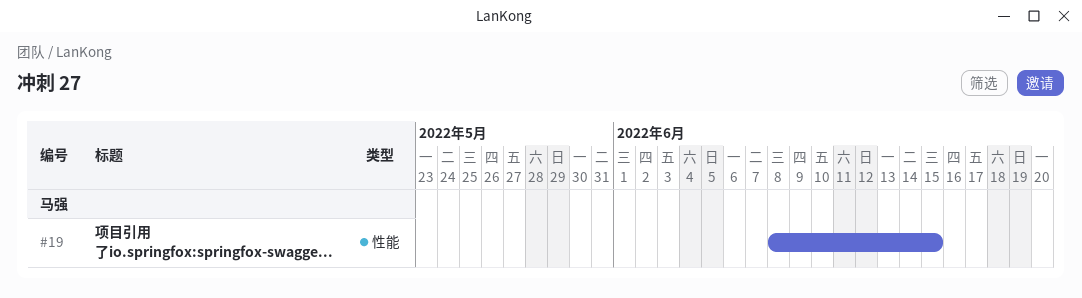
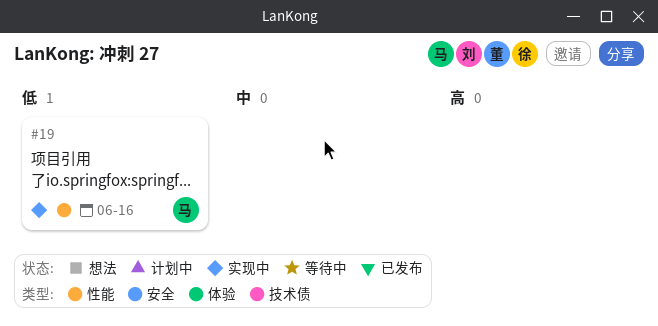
#19, due: Jun 15 -> Jun 16

